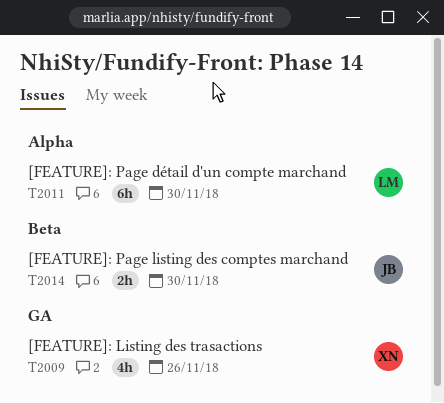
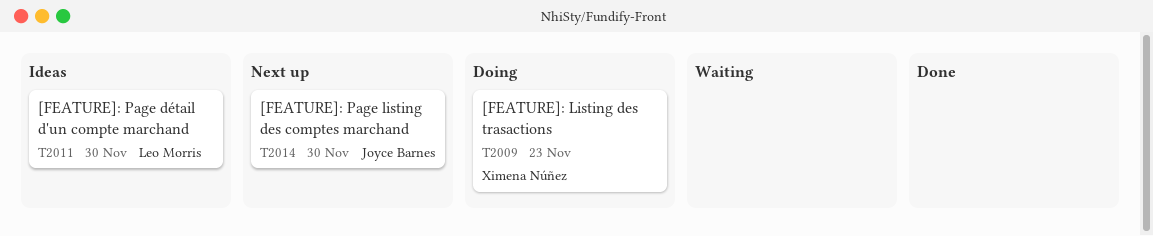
T2009, due: Nov 26 -> Nov 23

